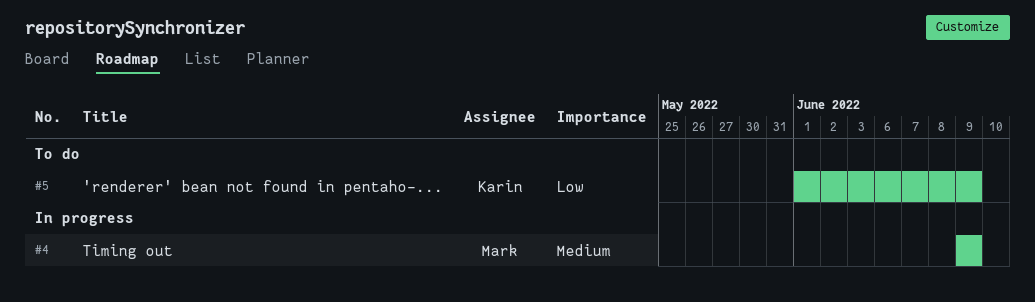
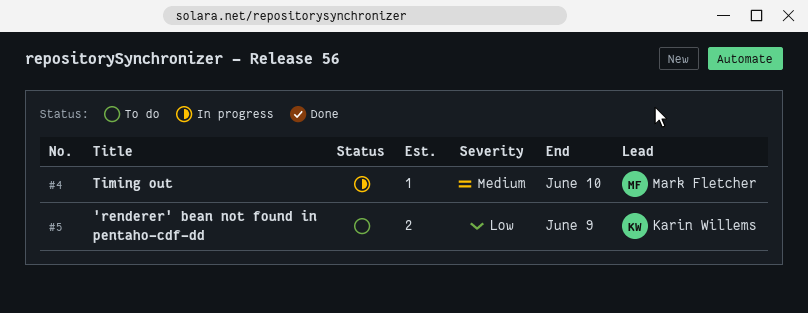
#4, due: Jun 9 -> Jun 10

